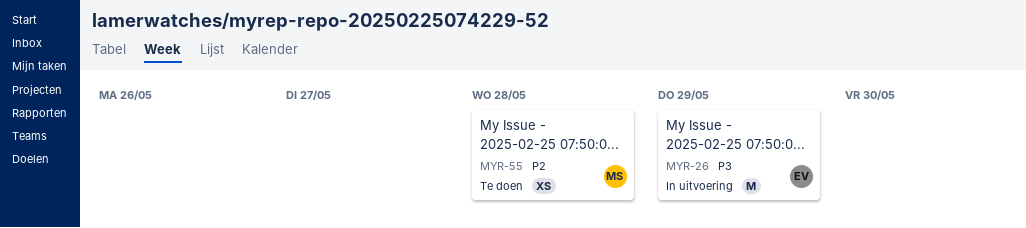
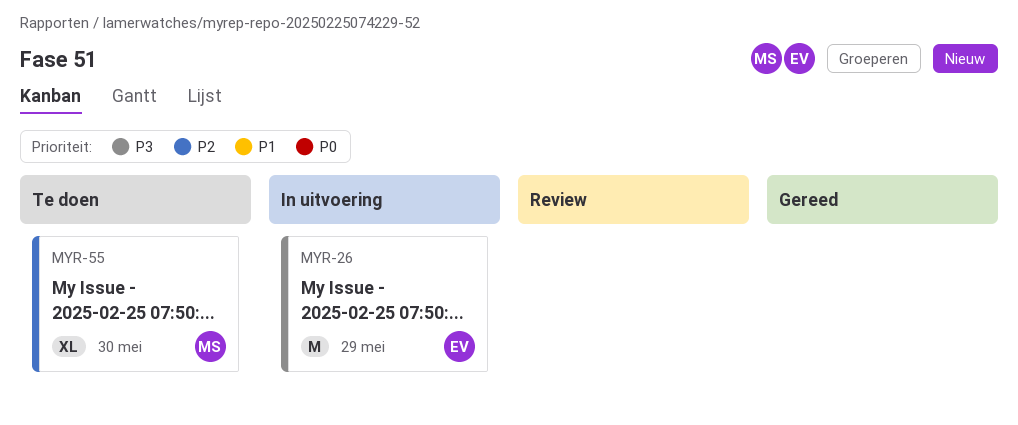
MYR-55, estimate: XS -> XL
MYR-55, due: May 28 -> May 30

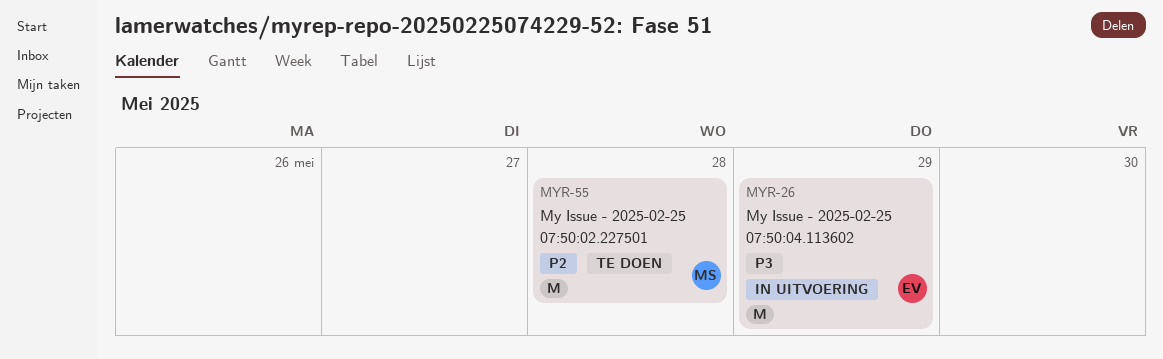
MYR-55, estimate: XL -> M
MYR-55, due: May 30 -> May 28

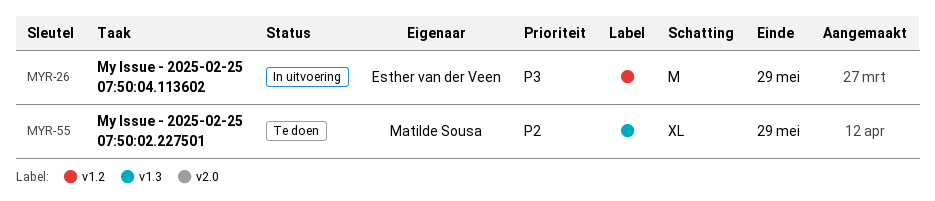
MYR-55, estimate: M -> XL
MYR-55, due: May 28 -> May 29

